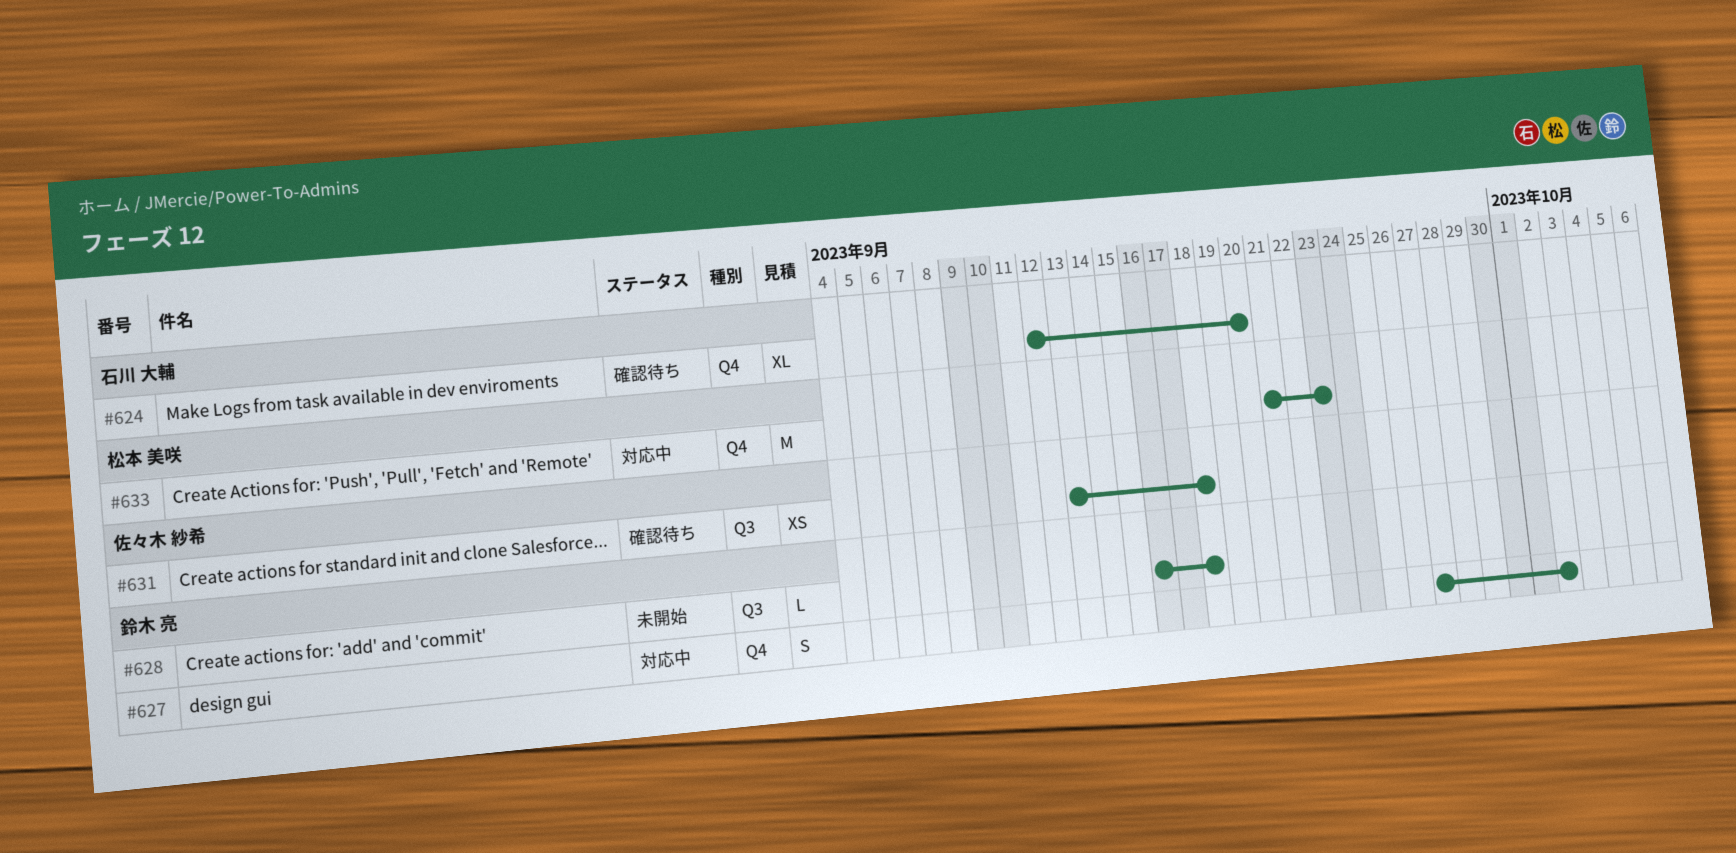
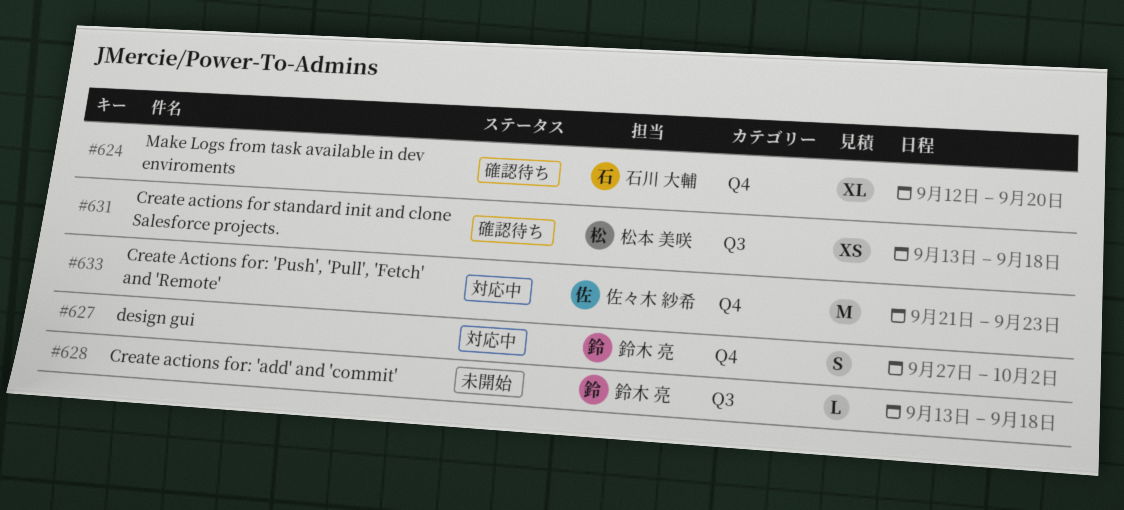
#628, start: Sep 16 -> Sep 13
#631, owner: 佐々木 紗希 -> 松本 美咲
#633, owner: 松本 美咲 -> 佐々木 紗希

